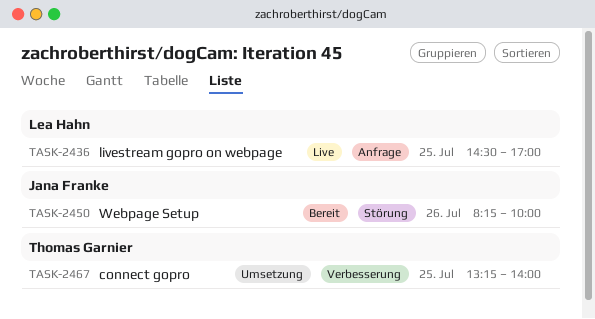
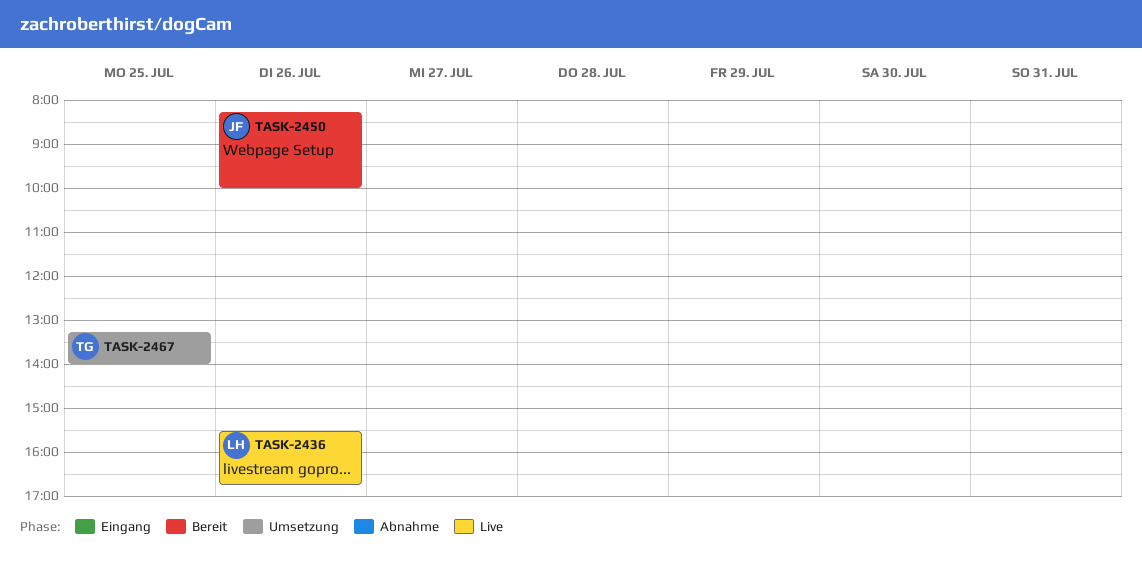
TASK-2436, day: Jul 25 -> Jul 26
TASK-2436, begins: 14:30 -> 15:30
TASK-2436, ends: 17:00 -> 16:45

